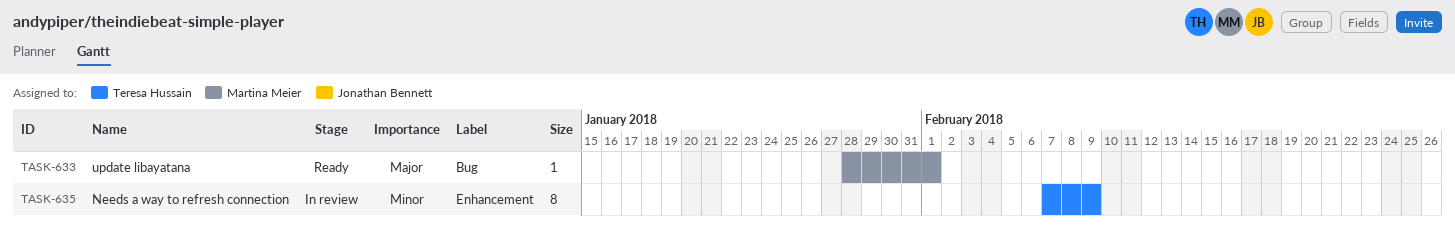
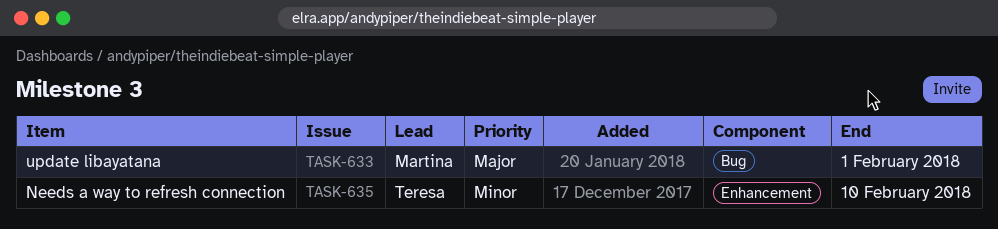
TASK-635, due: Feb 9 -> Feb 10

